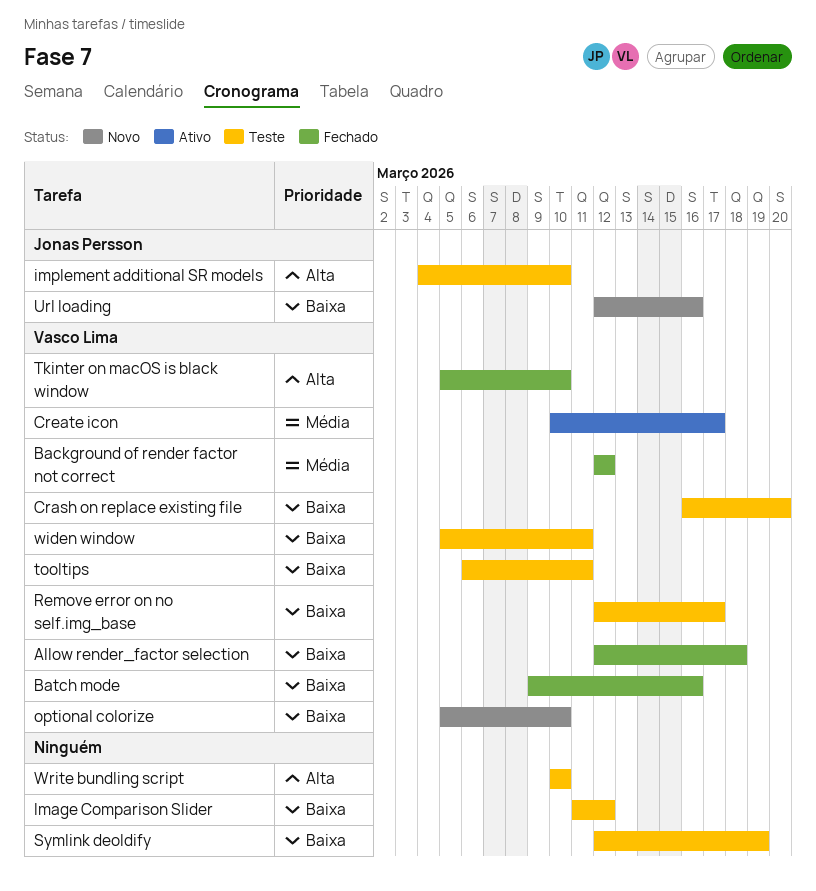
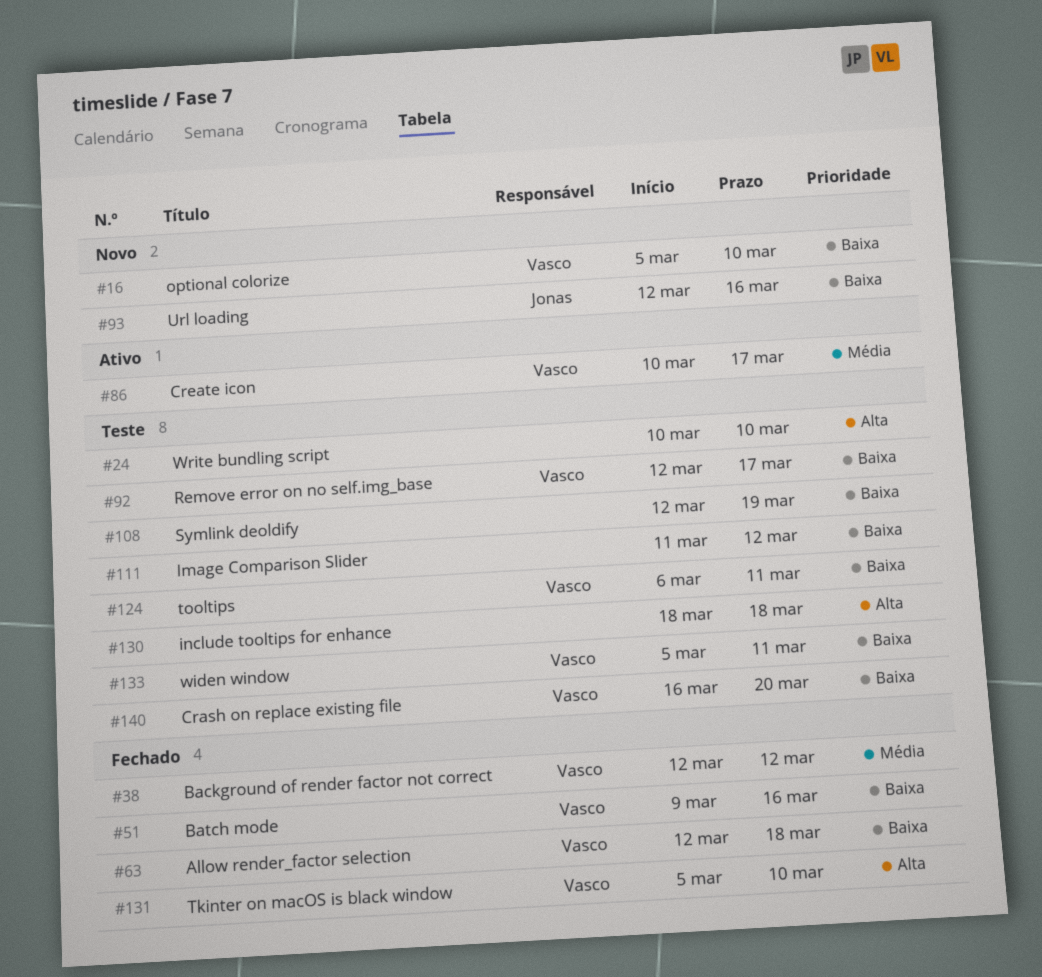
implement additional SR models: present -> none
include tooltips for enhance: none -> present

